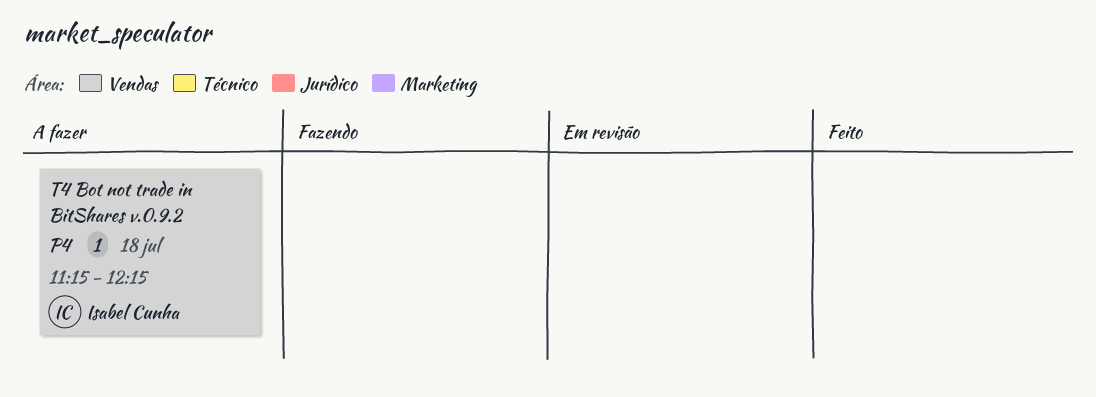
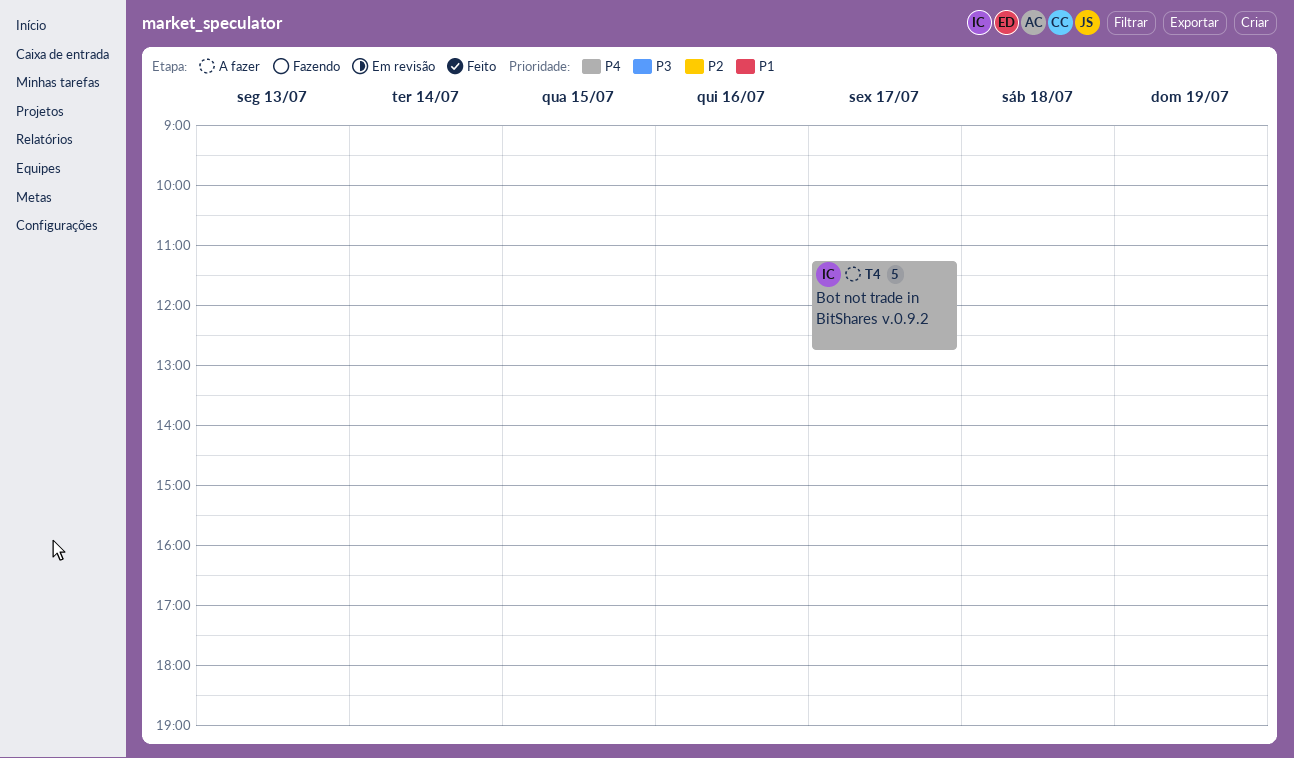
T4, estimate: 1 -> 5
T4, day: Jul 18 -> Jul 17
T4, ends: 12:15 -> 12:45

